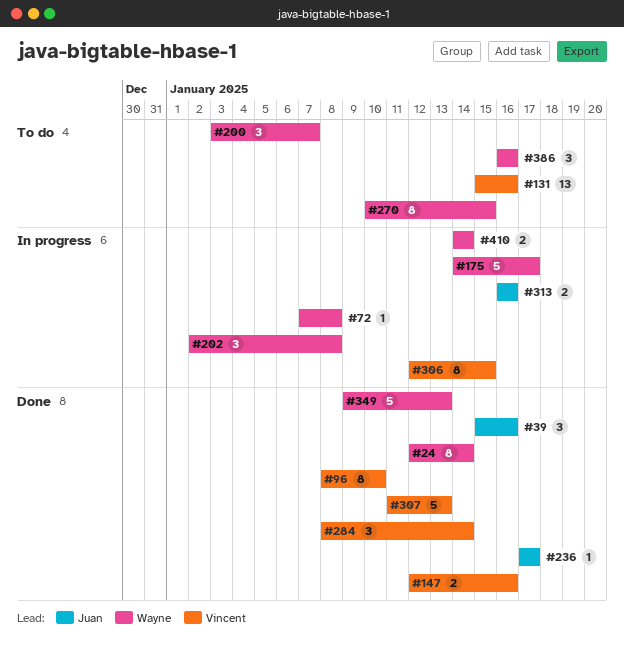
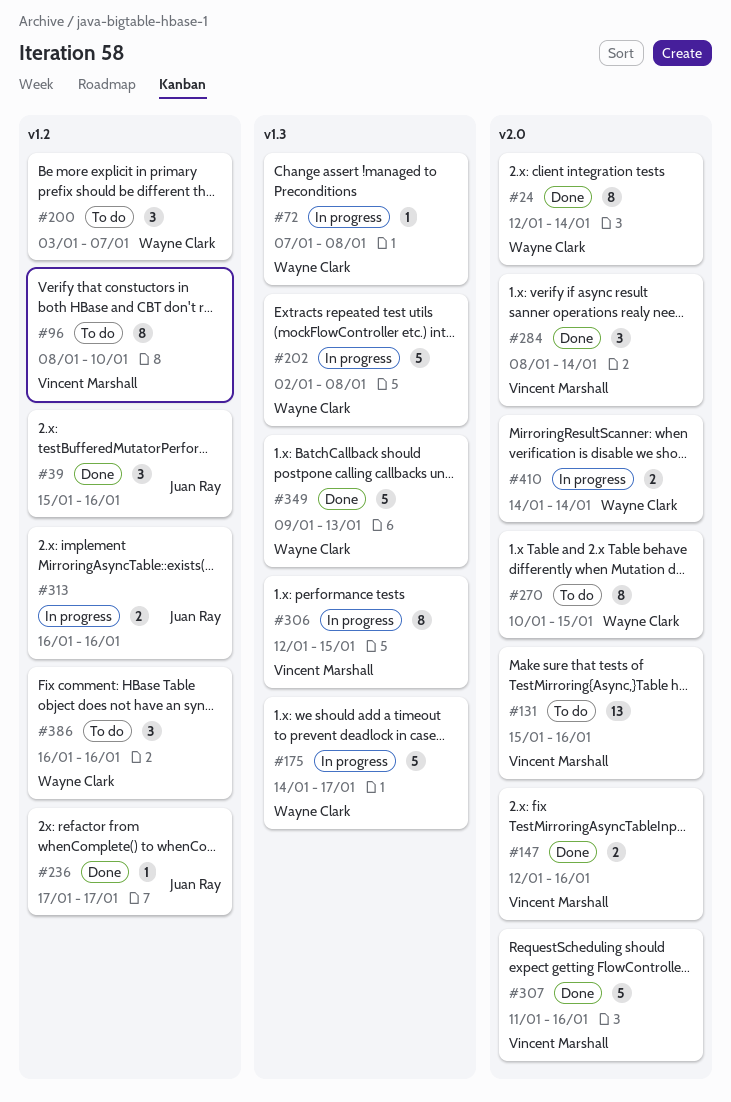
#96, status: Done -> To do
#202, estimate: 3 -> 5
#307, due: Jan 13 -> Jan 16

